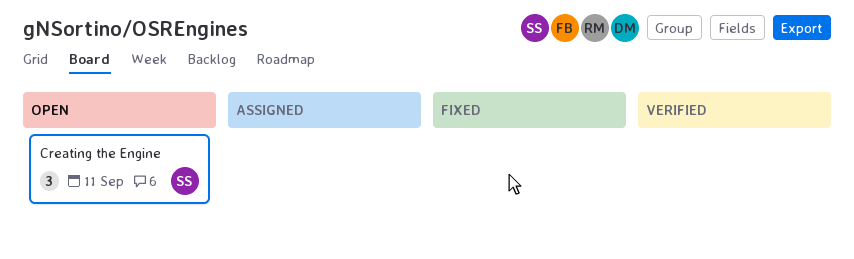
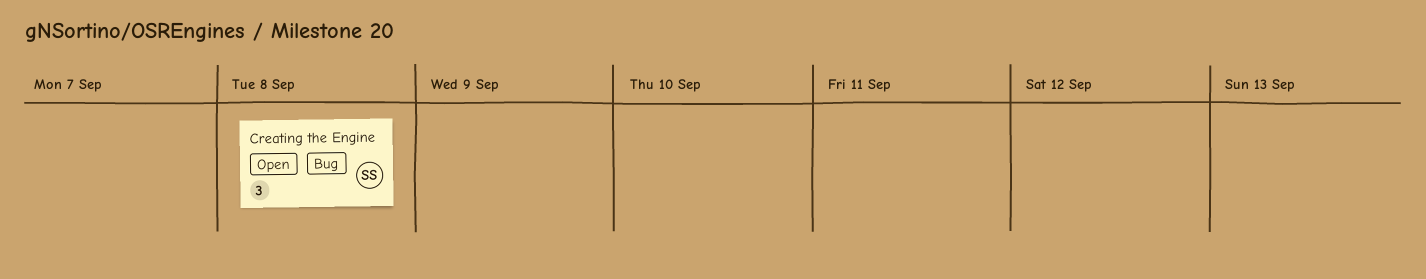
Creating the Engine, due: Sep 11 -> Sep 8

